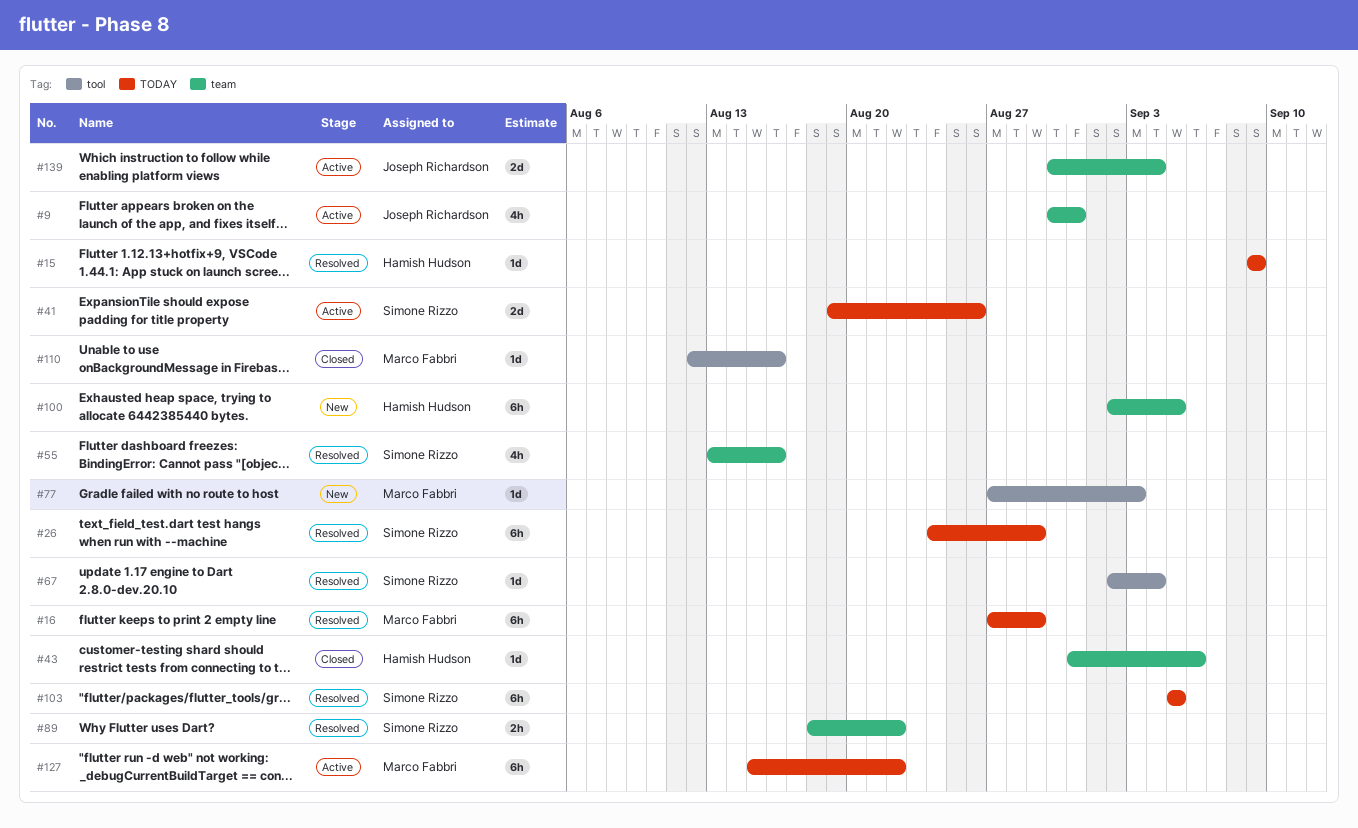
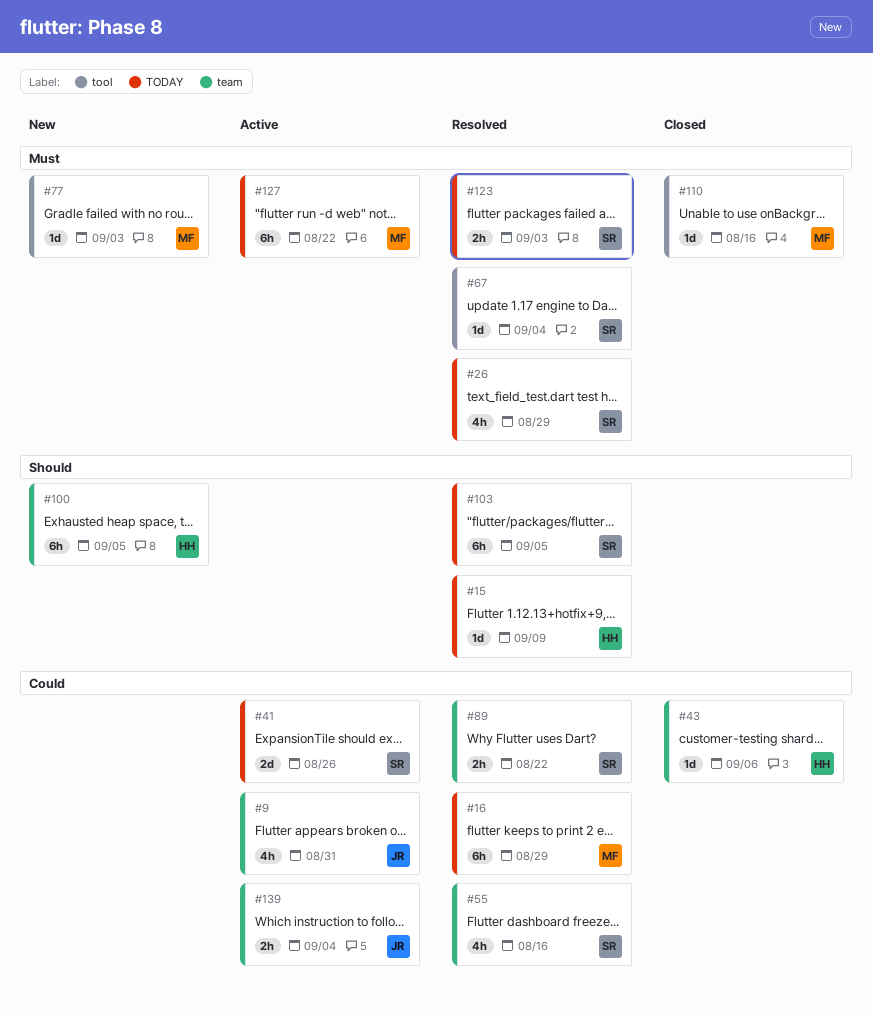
#26, estimate: 6h -> 4h
#123: none -> present
#139, estimate: 2d -> 2h

